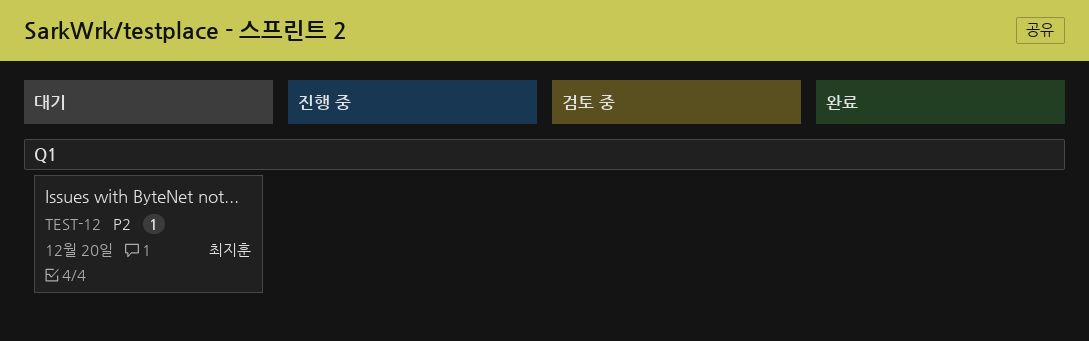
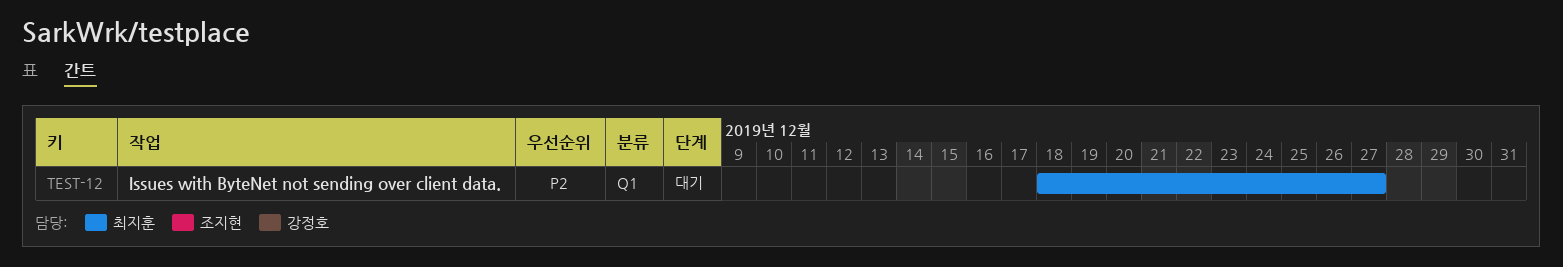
TEST-12, due: Dec 20 -> Dec 27

